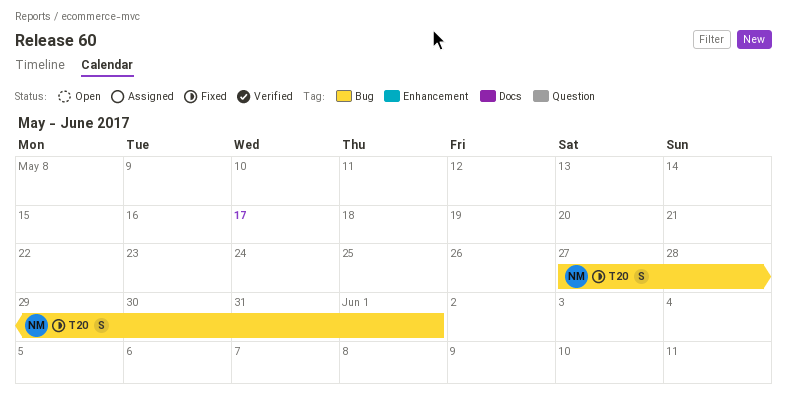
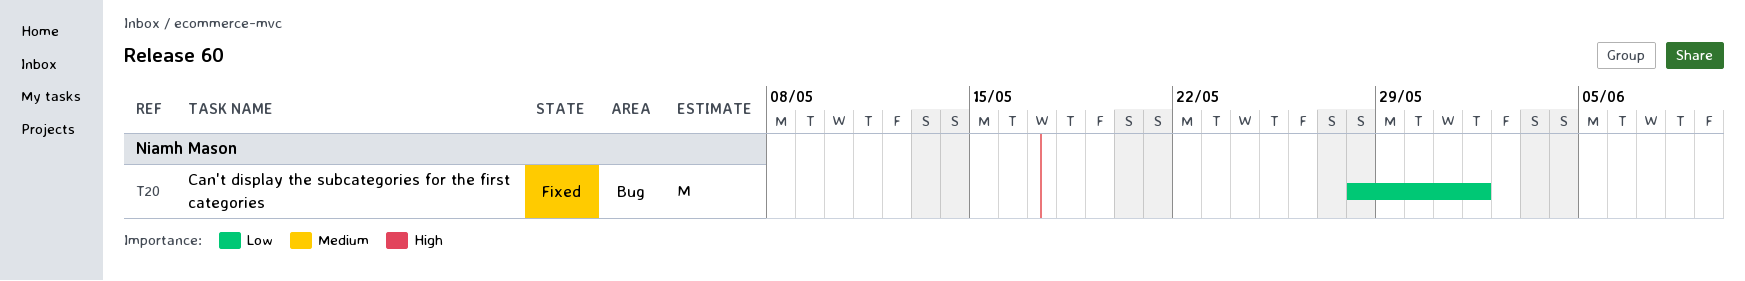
T20, estimate: S -> M
T20, start: May 27 -> May 28

